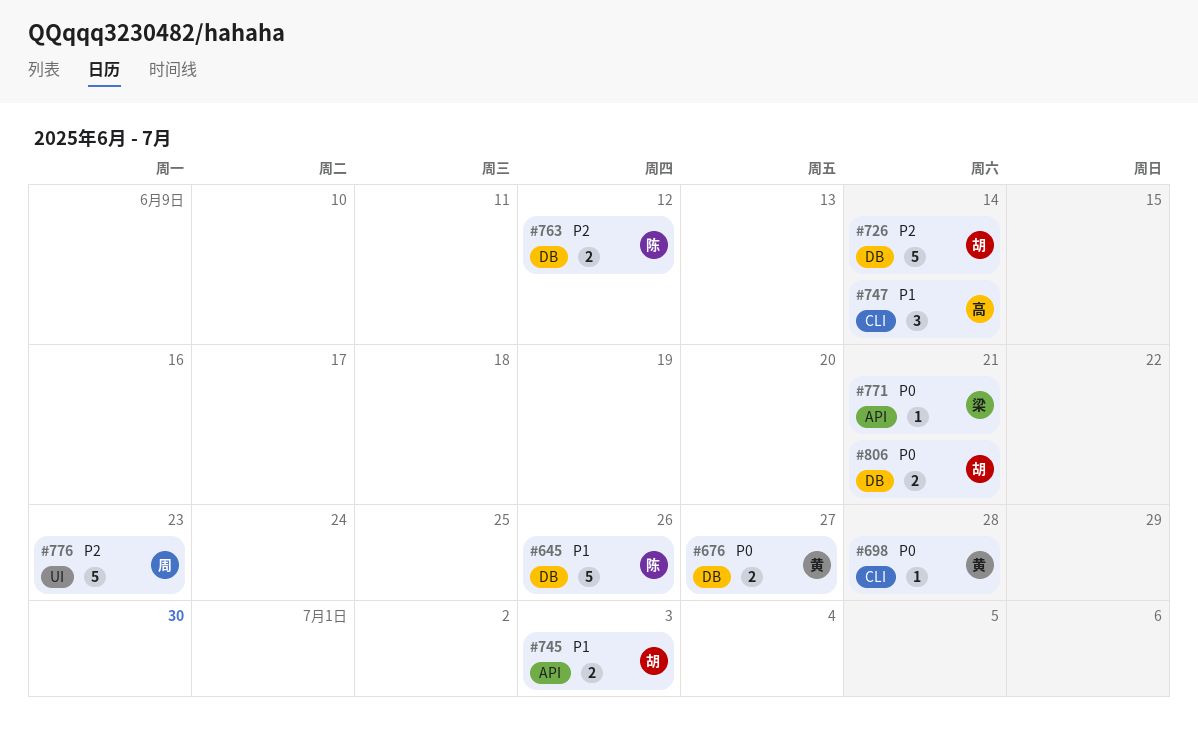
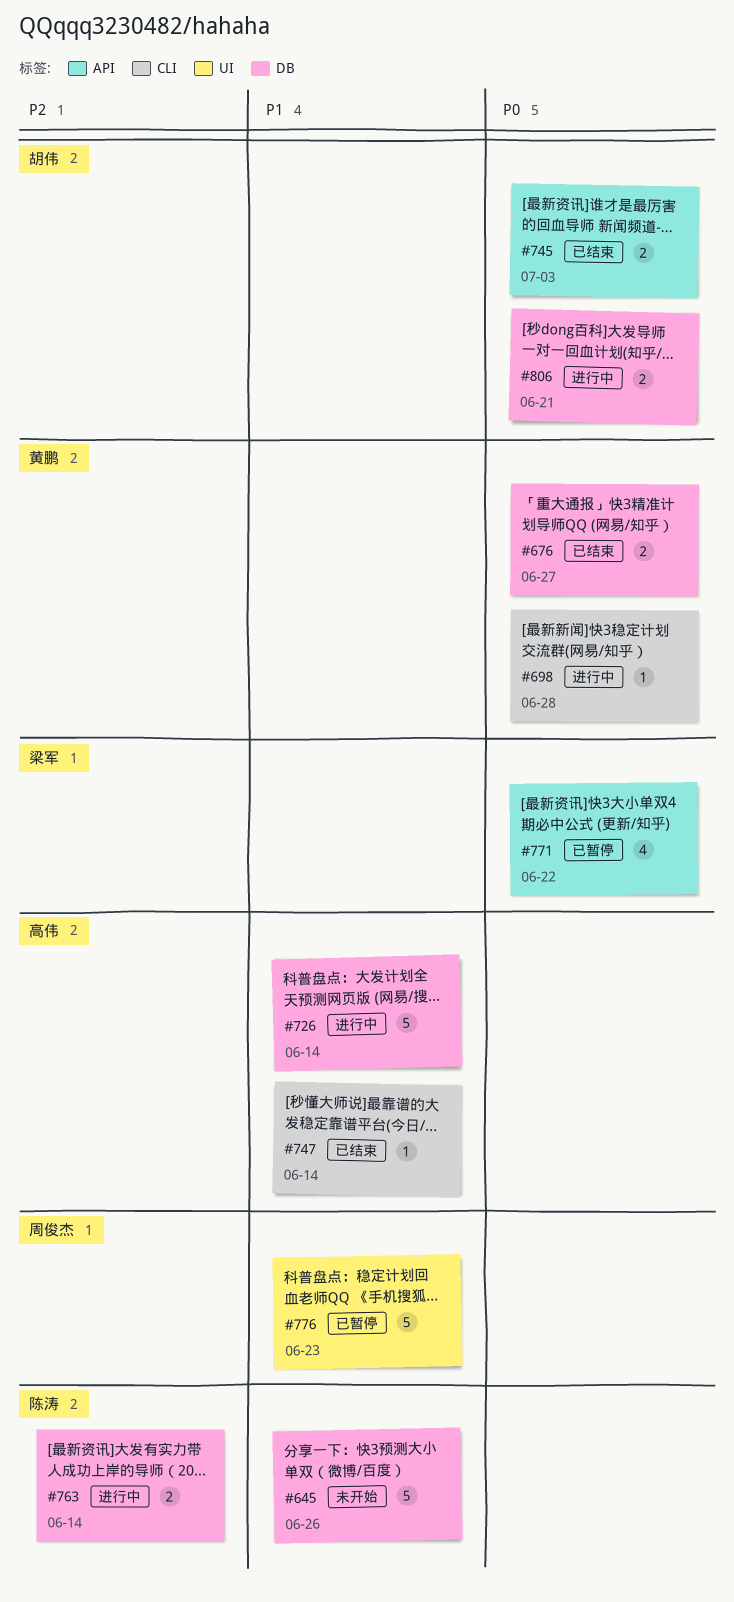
#726, owner: 胡伟 -> 高伟
#726, priority: P2 -> P1
#745, priority: P1 -> P0
#747, estimate: 3 -> 1
#763, due: Jun 12 -> Jun 14
#771, estimate: 1 -> 4
#771, due: Jun 21 -> Jun 22
#776, priority: P2 -> P1

